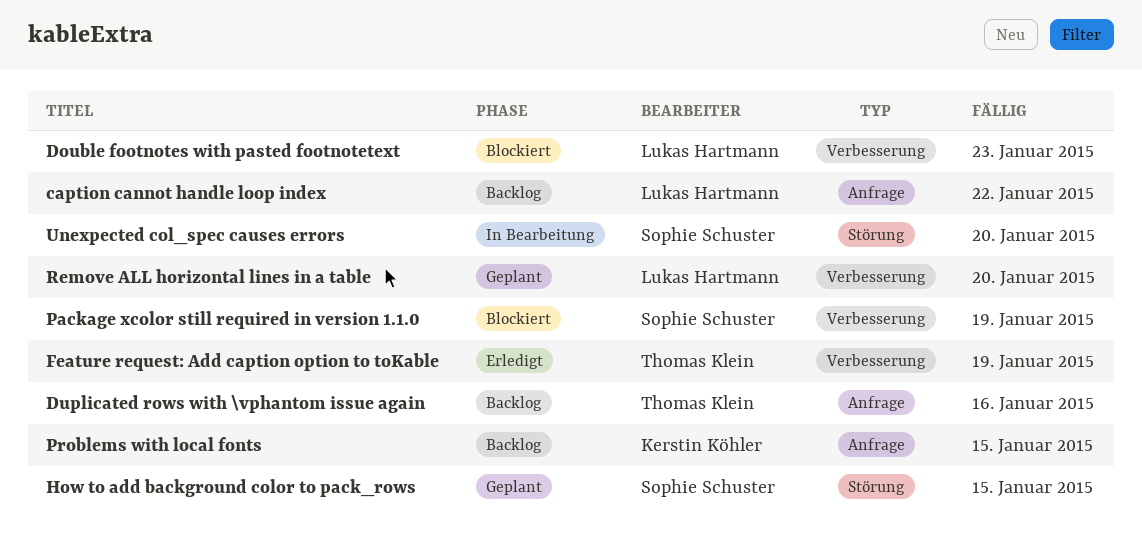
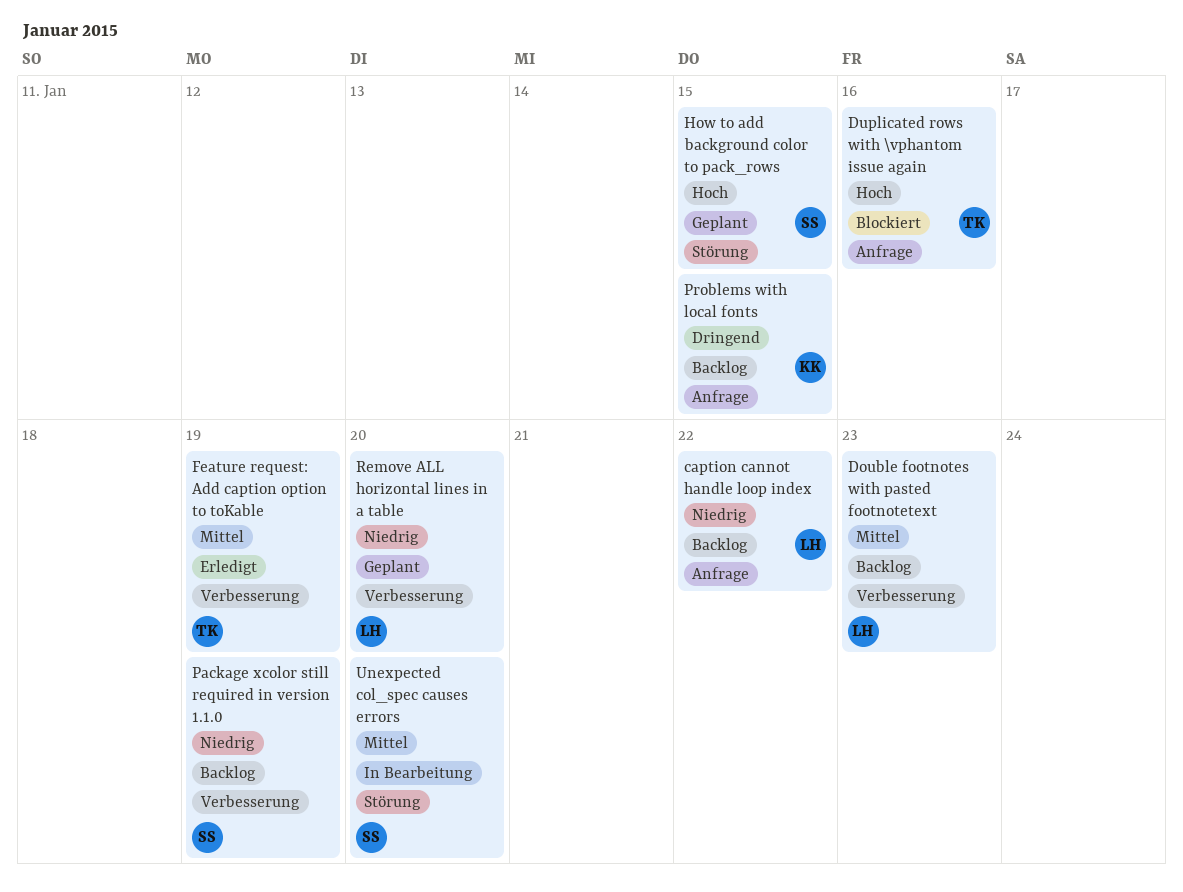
Double footnotes with pasted footnotetext, status: Blockiert -> Backlog
Duplicated rows with \vphantom issue again, status: Backlog -> Blockiert
Package xcolor still required in version 1.1.0, status: Blockiert -> Backlog

